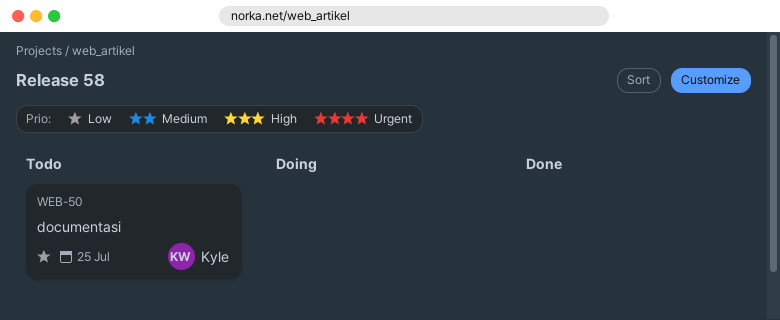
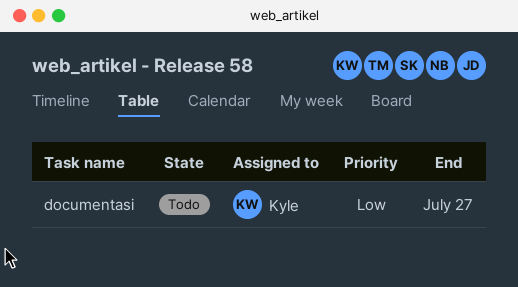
documentasi, due: Jul 25 -> Jul 27

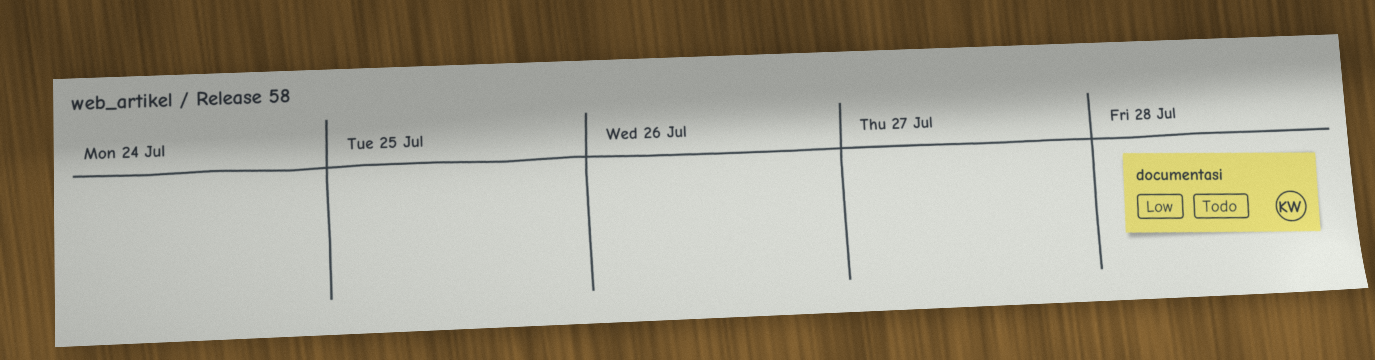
documentasi, due: Jul 27 -> Jul 28

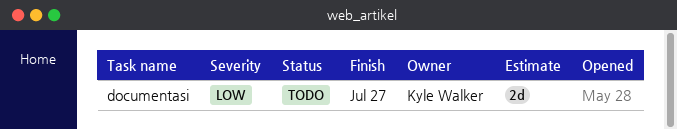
documentasi, due: Jul 28 -> Jul 27

